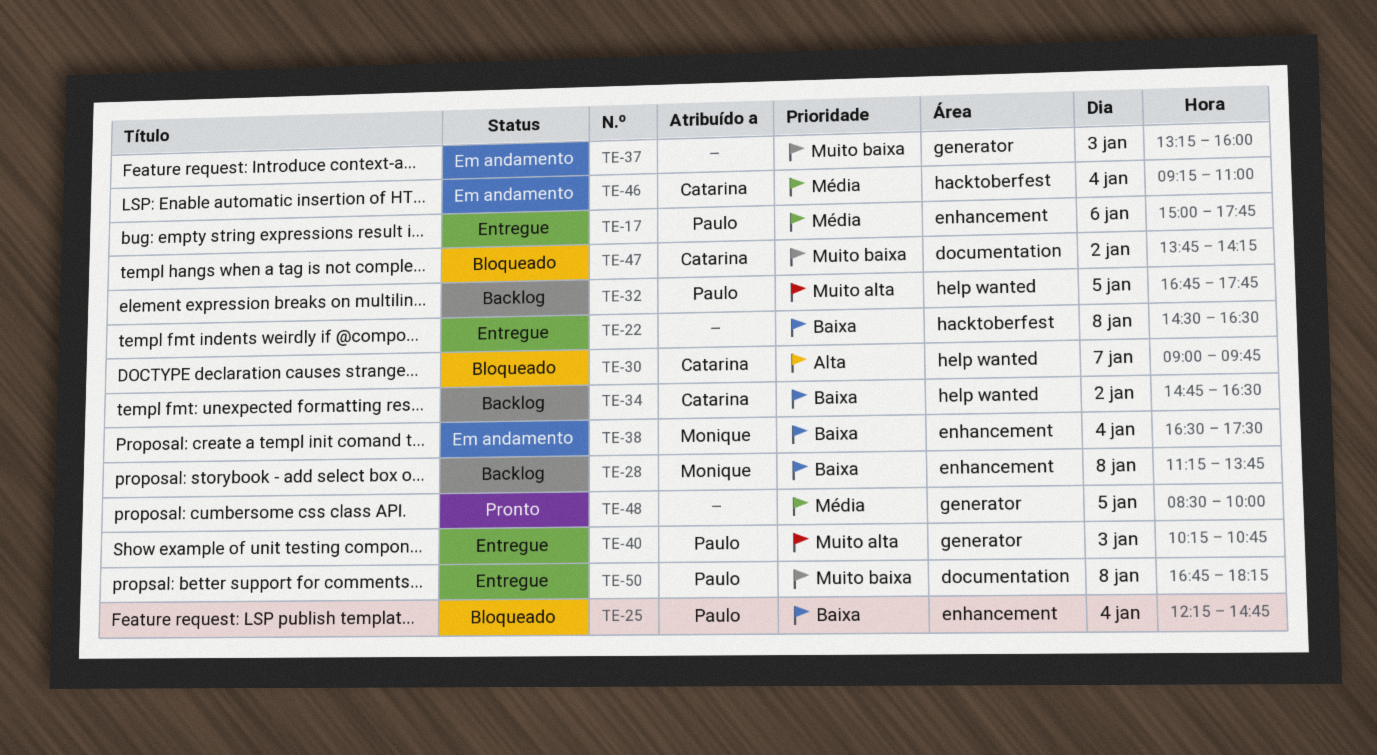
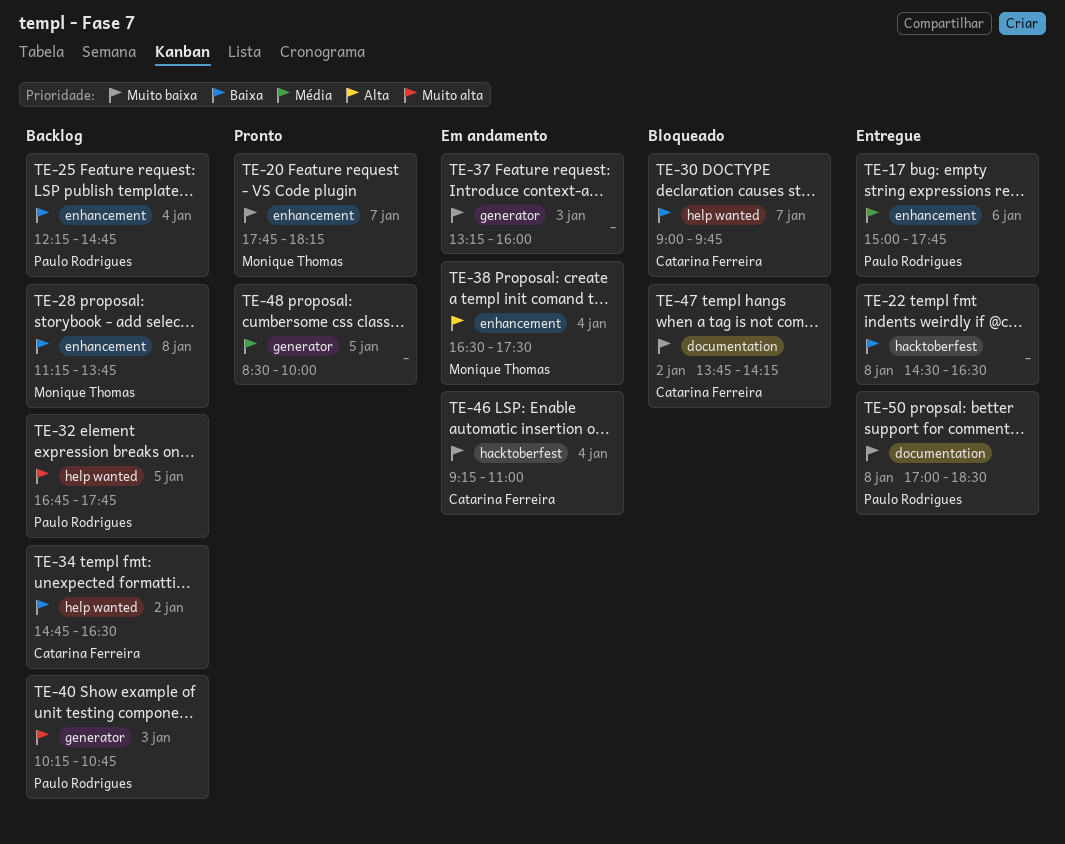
TE-20: none -> present
TE-25, status: Bloqueado -> Backlog
TE-30, priority: Alta -> Baixa
TE-38, priority: Baixa -> Alta
TE-40, status: Entregue -> Backlog
TE-46, priority: Média -> Muito baixa
TE-50, begins: 16:45 -> 17:00
TE-50, ends: 18:15 -> 18:30

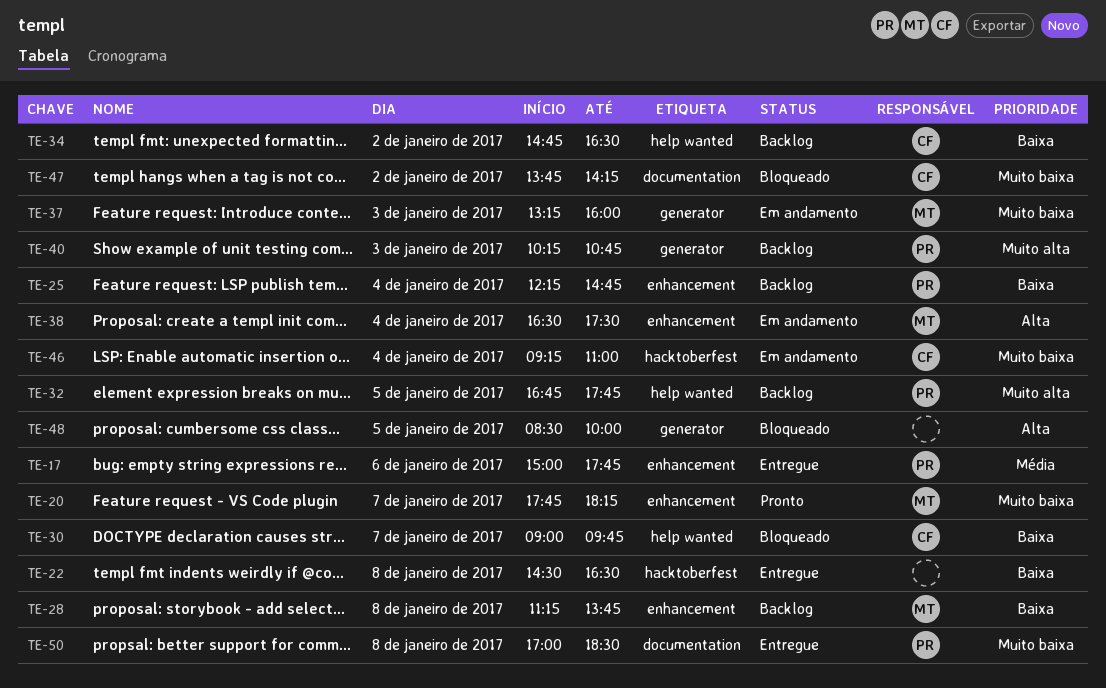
TE-37, owner: none -> Monique Thomas
TE-48, status: Pronto -> Bloqueado
TE-48, priority: Média -> Alta

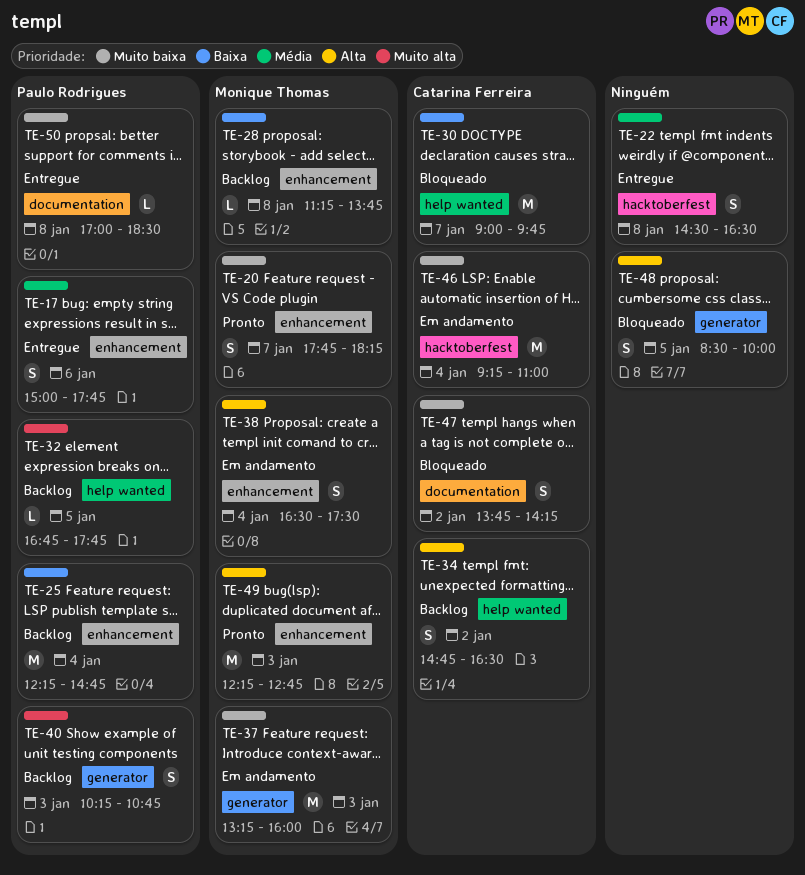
TE-22, priority: Baixa -> Média
TE-34, priority: Baixa -> Alta
TE-49: none -> present

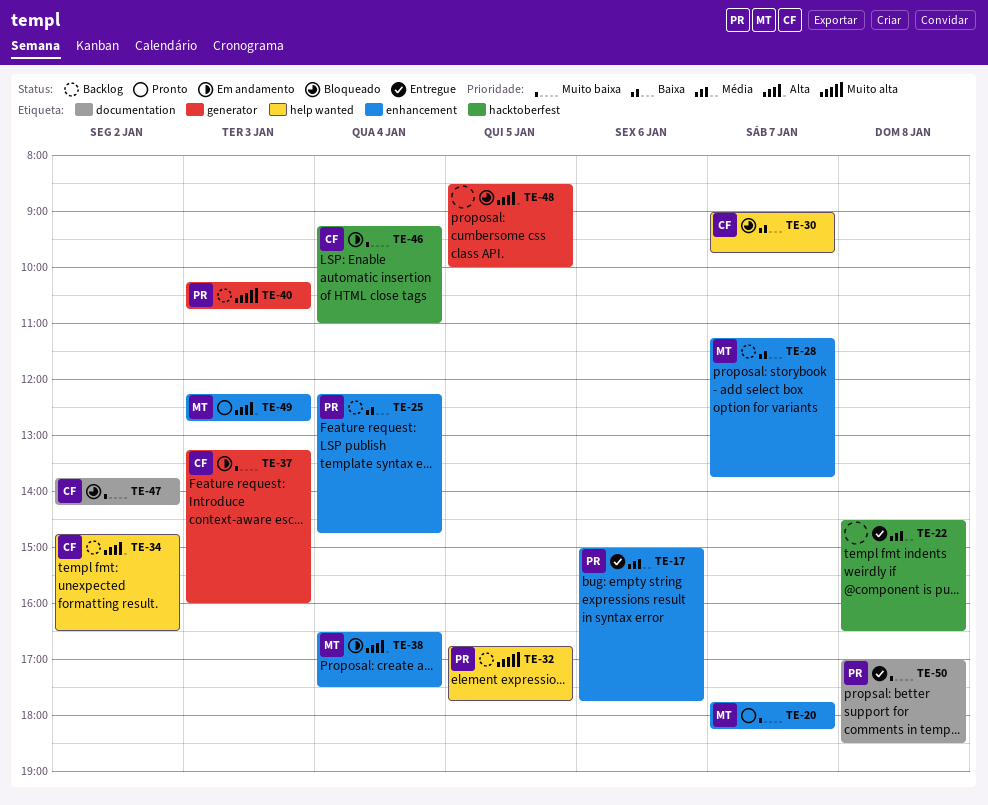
TE-28, day: Jan 8 -> Jan 7
TE-37, owner: Monique Thomas -> Catarina Ferreira

